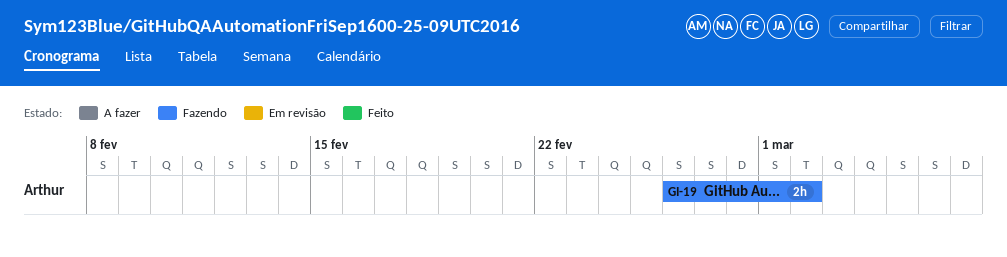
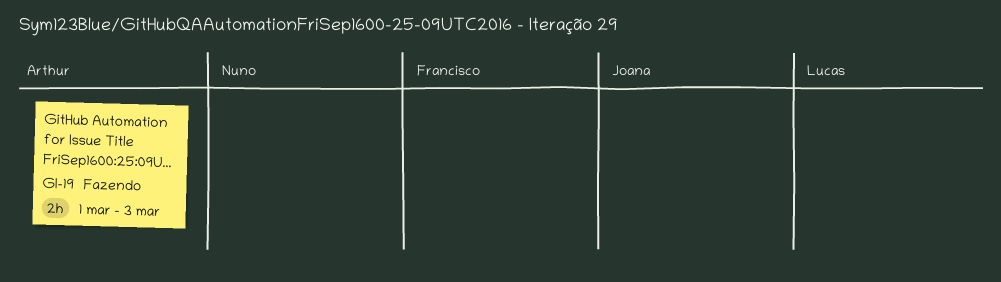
GI-19, start: Feb 26 -> Mar 1
GI-19, due: Mar 2 -> Mar 3

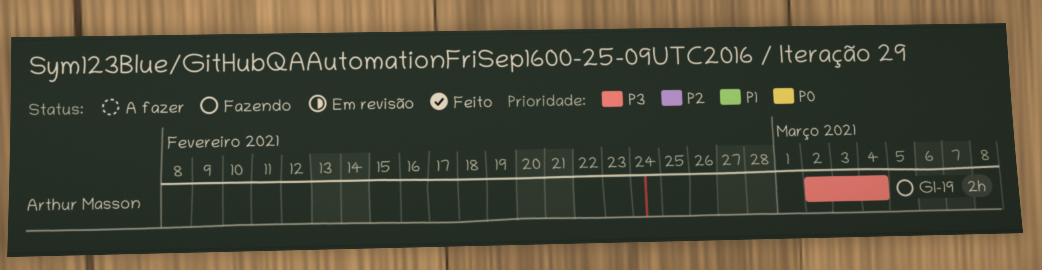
GI-19, start: Mar 1 -> Mar 2
GI-19, due: Mar 3 -> Mar 4

